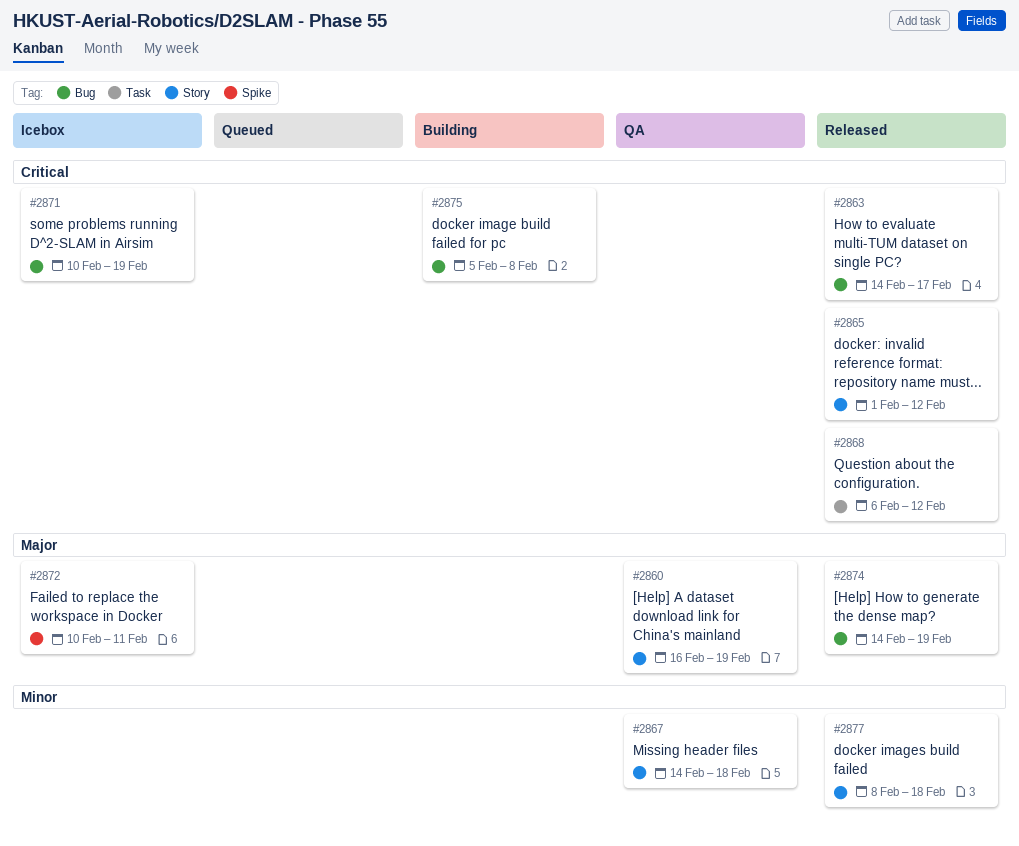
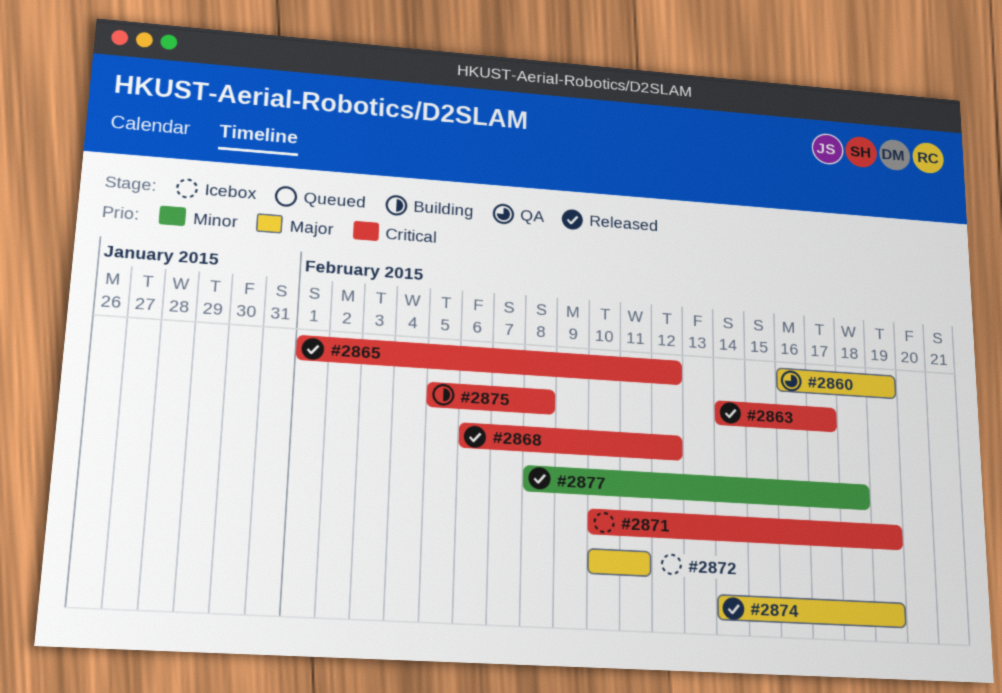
#2867: present -> none

